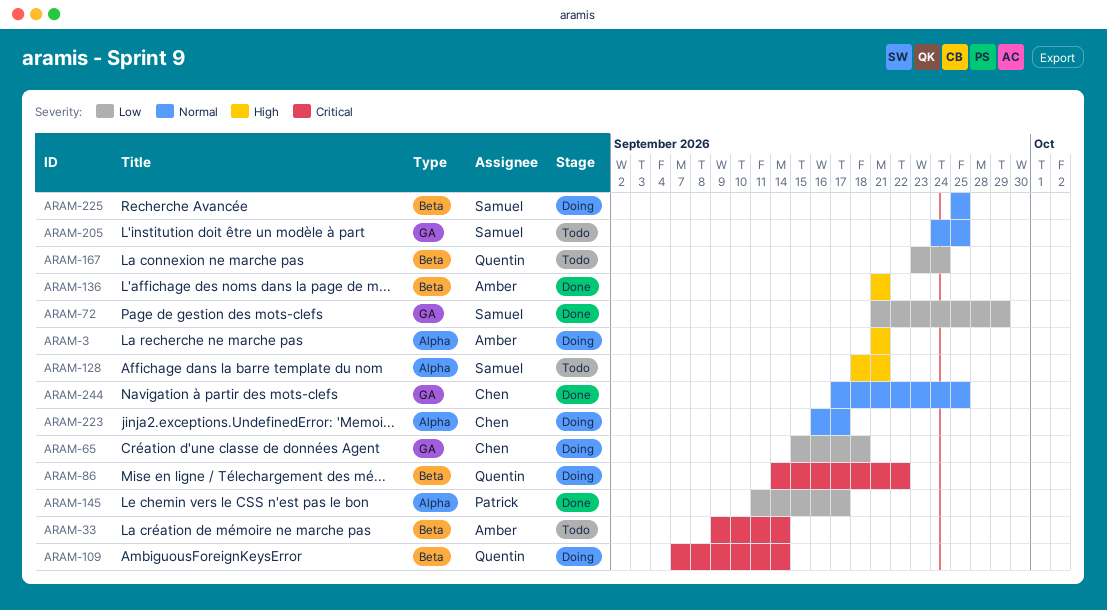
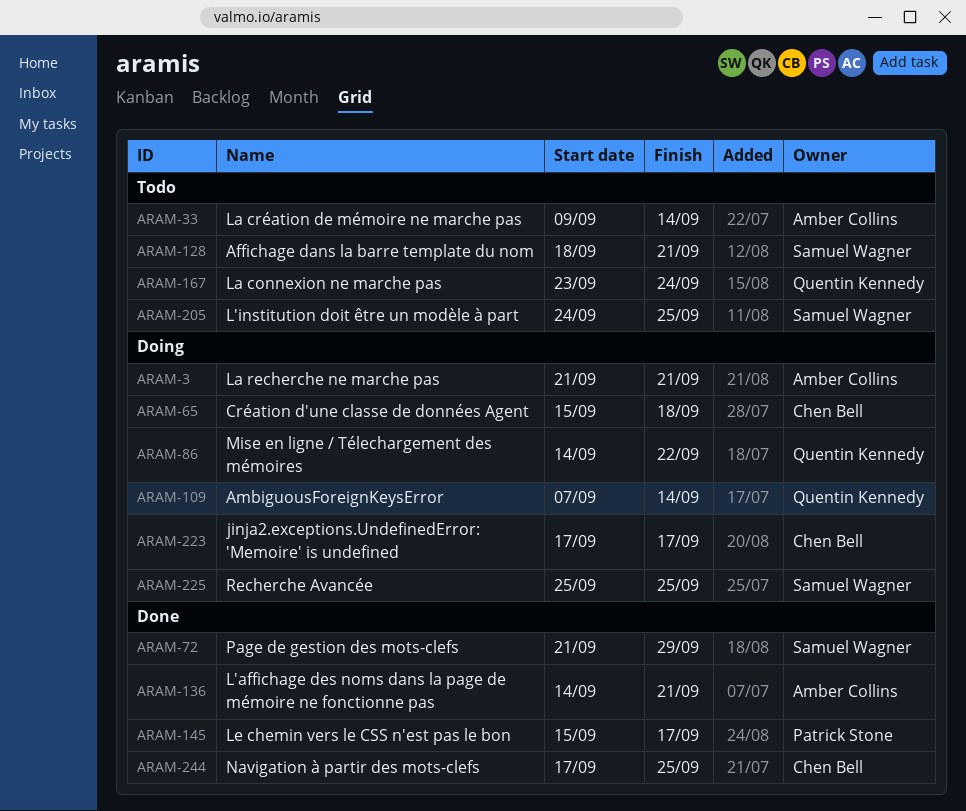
ARAM-136, start: Sep 21 -> Sep 14
ARAM-145, start: Sep 11 -> Sep 15
ARAM-223, start: Sep 16 -> Sep 17

